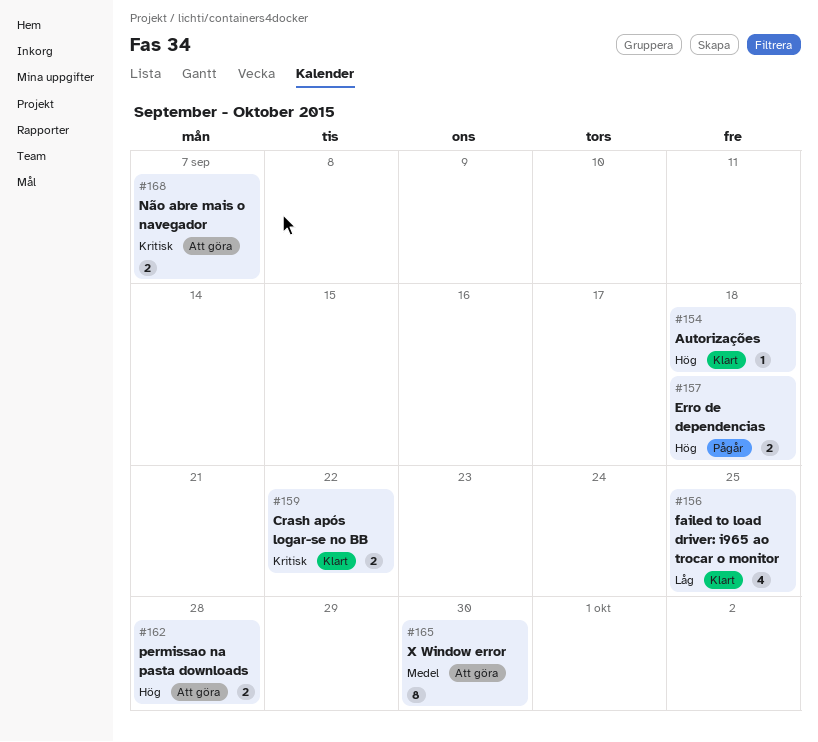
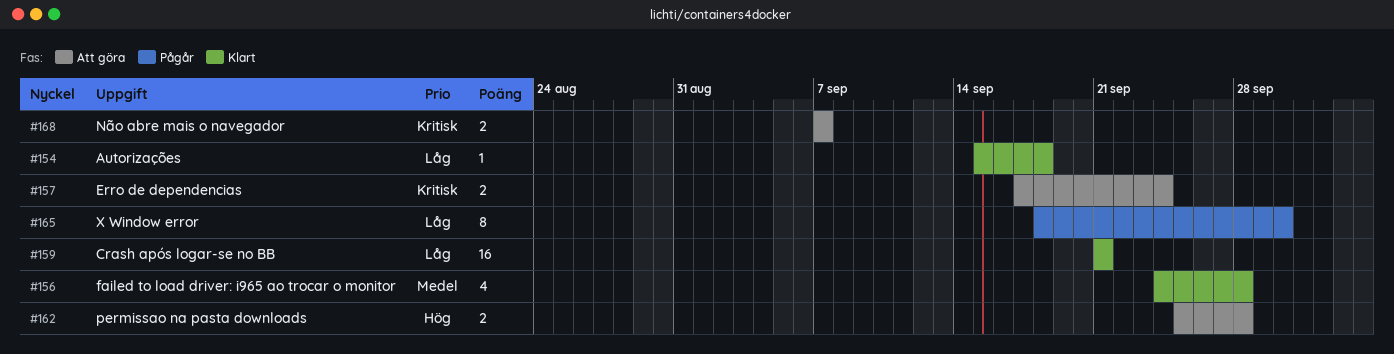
#154, priority: Hög -> Låg
#156, priority: Låg -> Medel
#156, due: Sep 25 -> Sep 28
#157, status: Pågår -> Att göra
#157, priority: Hög -> Kritisk
#157, due: Sep 18 -> Sep 24
#159, priority: Kritisk -> Låg
#159, estimate: 2 -> 16
#159, due: Sep 22 -> Sep 21
#165, status: Att göra -> Pågår
#165, priority: Medel -> Låg

